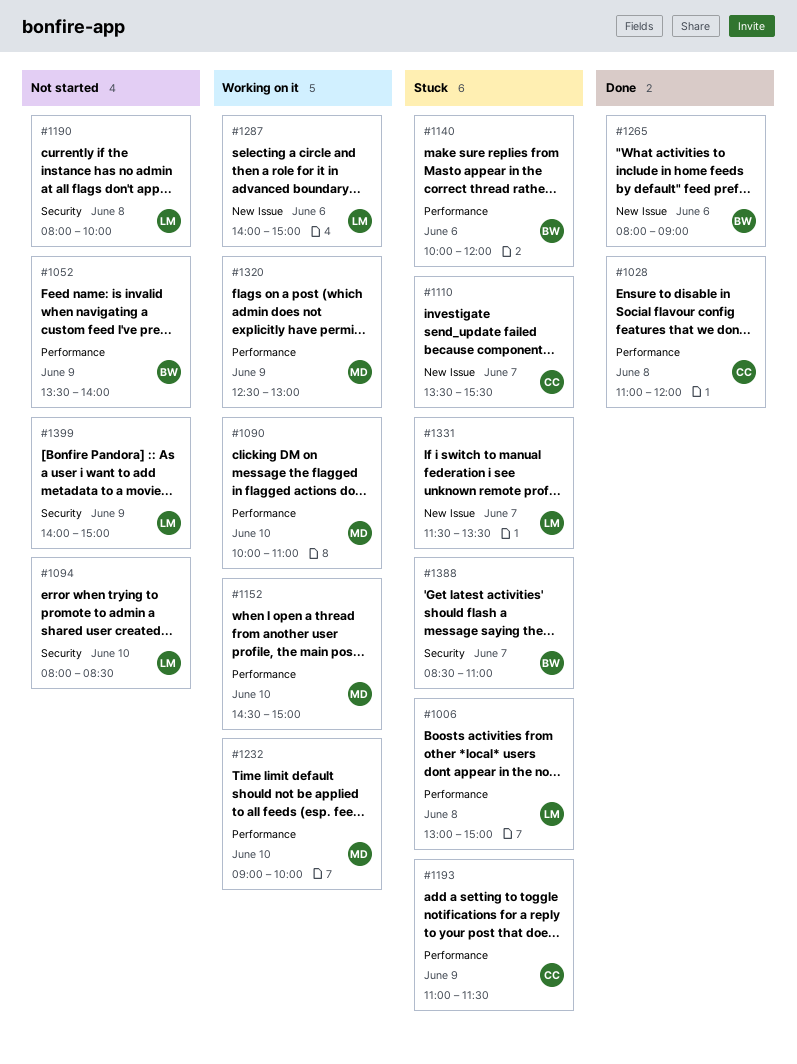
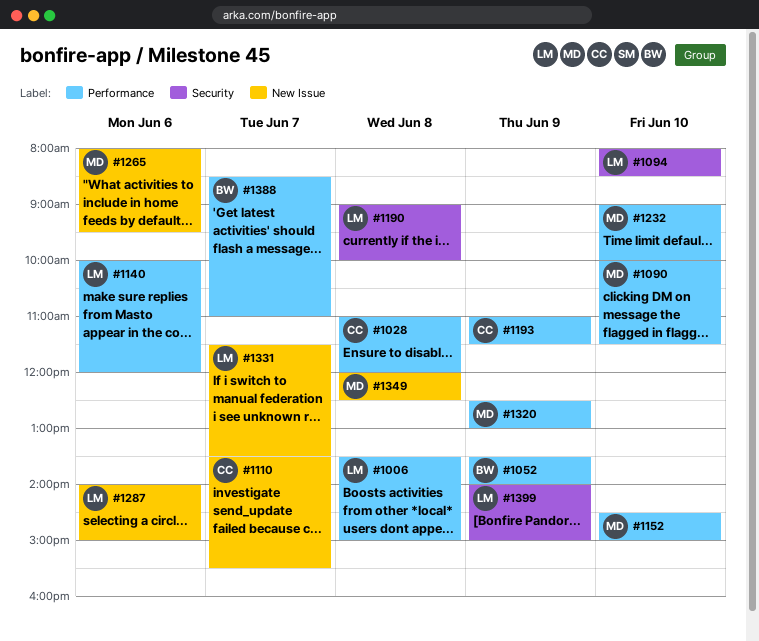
#1006, begins: 13:00 -> 13:30
#1090, ends: 11:00 -> 11:30
#1140, owner: BW -> LM
#1190, begins: 08:00 -> 09:00
#1265, owner: BW -> MD
#1265, ends: 09:00 -> 09:30
#1349: none -> present
#1388, label: Security -> Performance

